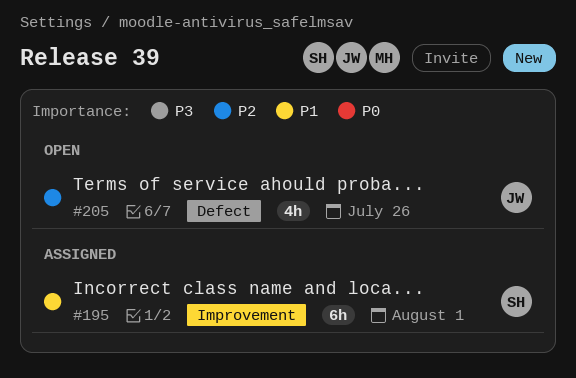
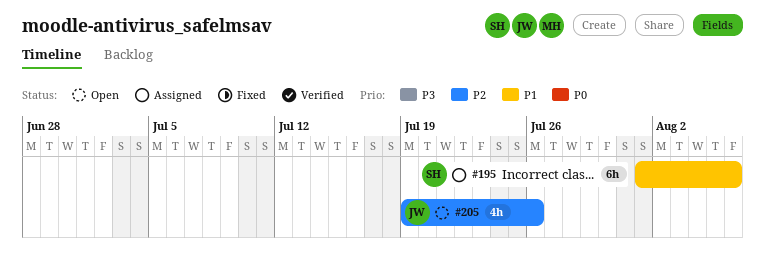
#195, due: Aug 1 -> Aug 6

